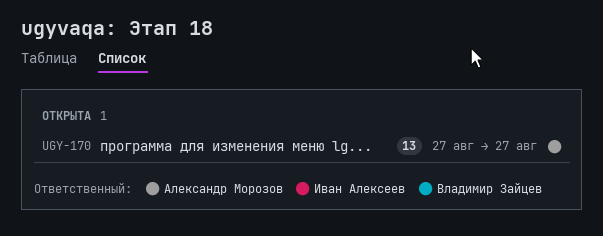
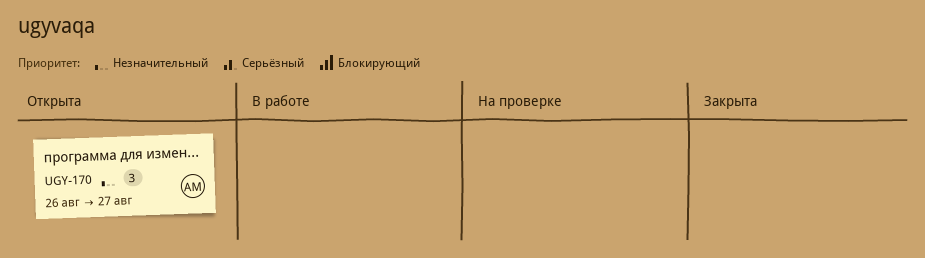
UGY-170, estimate: 13 -> 3
UGY-170, start: Aug 27 -> Aug 26

